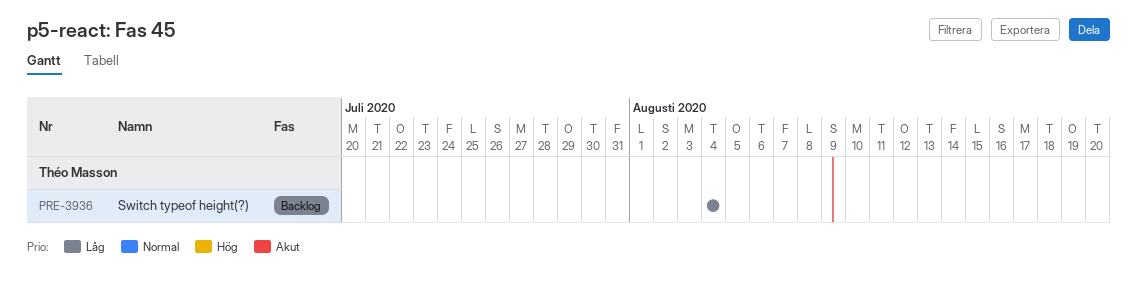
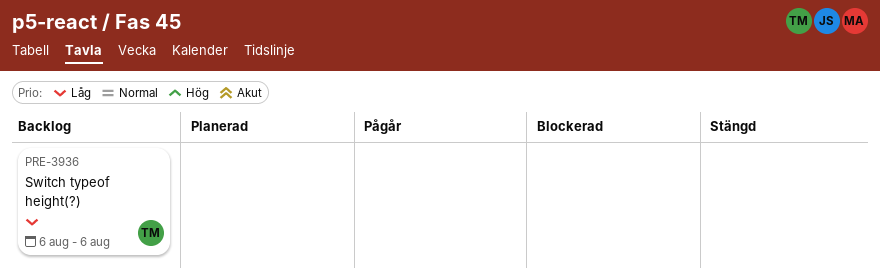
PRE-3936, start: Aug 4 -> Aug 6
PRE-3936, due: Aug 4 -> Aug 6

